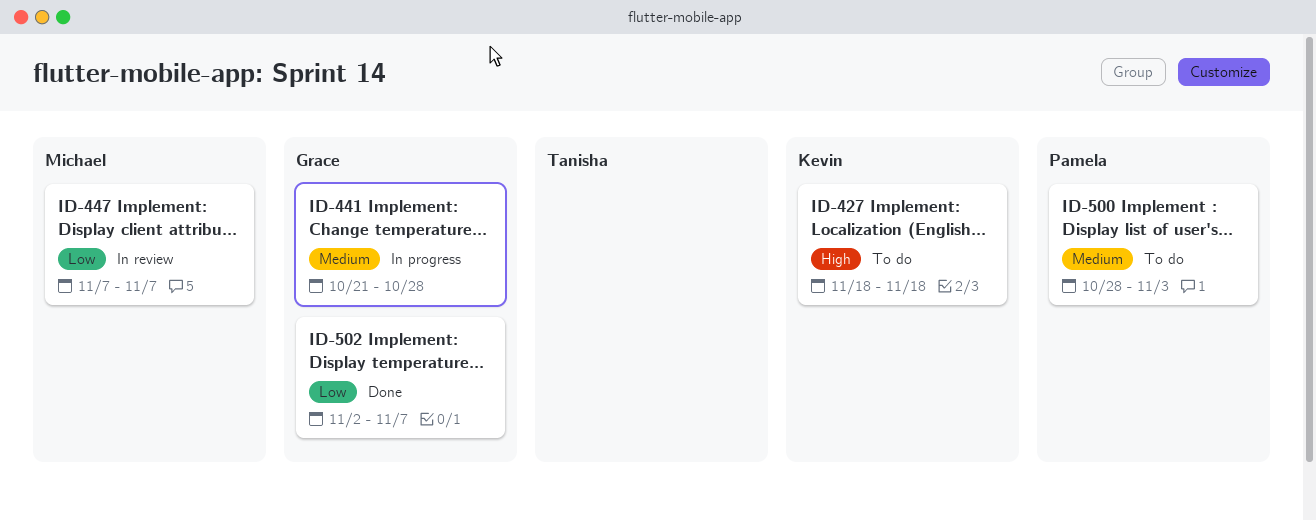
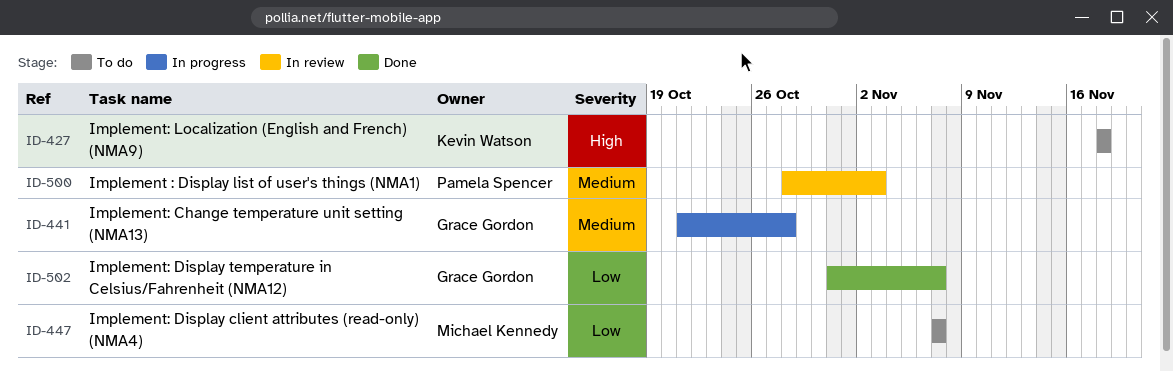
ID-447, status: In review -> To do
ID-500, status: To do -> In review
ID-502, start: Nov 2 -> Oct 31

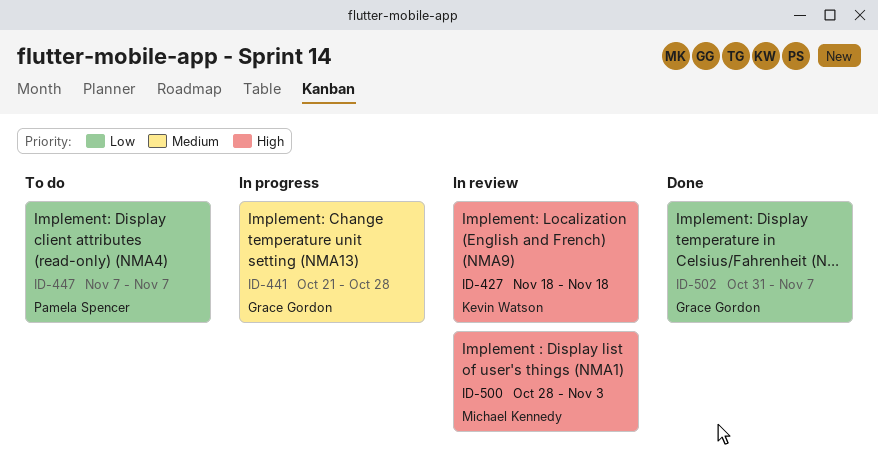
ID-427, status: To do -> In review
ID-447, owner: Michael Kennedy -> Pamela Spencer
ID-500, owner: Pamela Spencer -> Michael Kennedy
ID-500, priority: Medium -> High

